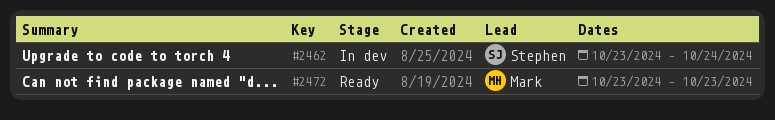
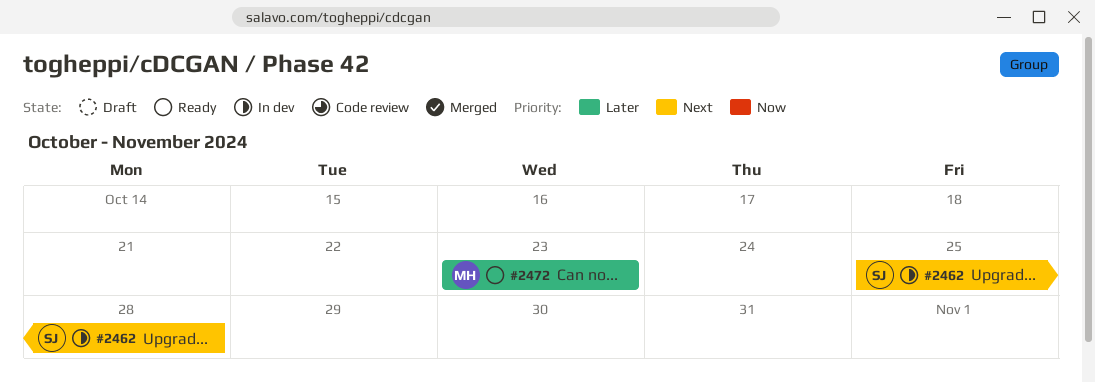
#2462, start: Oct 23 -> Oct 25
#2462, due: Oct 24 -> Oct 28

